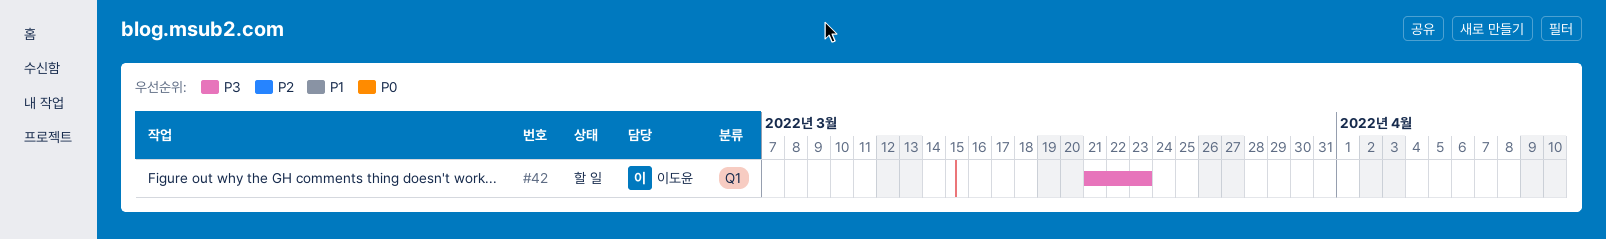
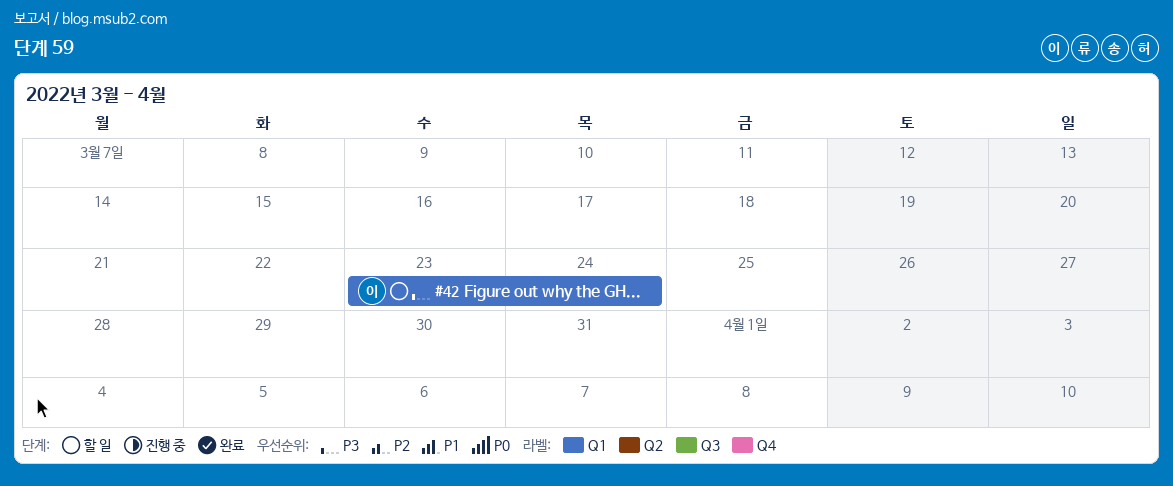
#42, start: Mar 21 -> Mar 23
#42, due: Mar 23 -> Mar 24

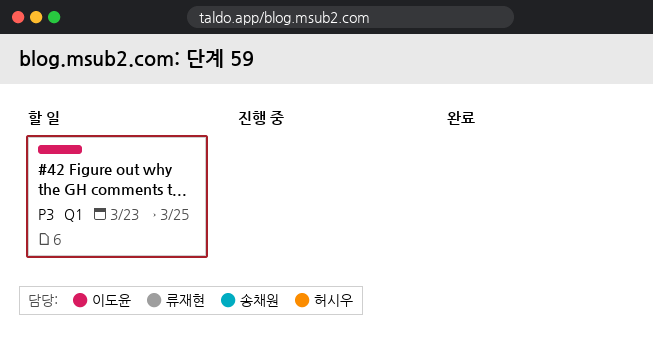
#42, due: Mar 24 -> Mar 25

